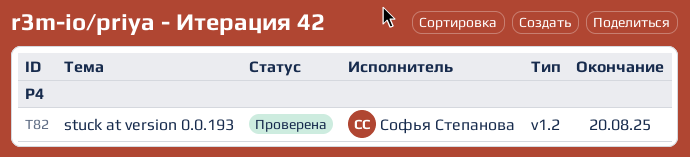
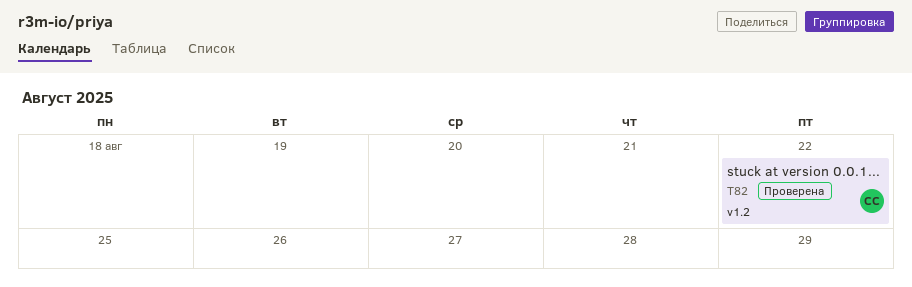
T82, due: Aug 20 -> Aug 22

